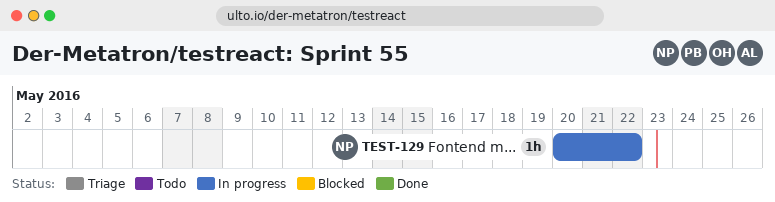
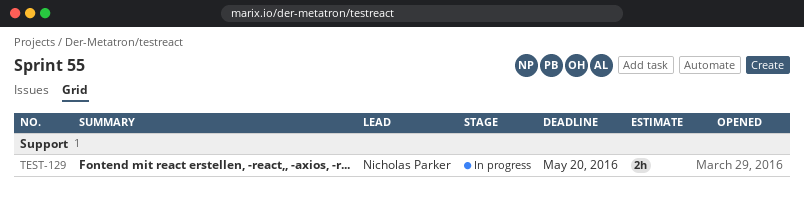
TEST-129, estimate: 1h -> 2h
TEST-129, due: May 22 -> May 20

